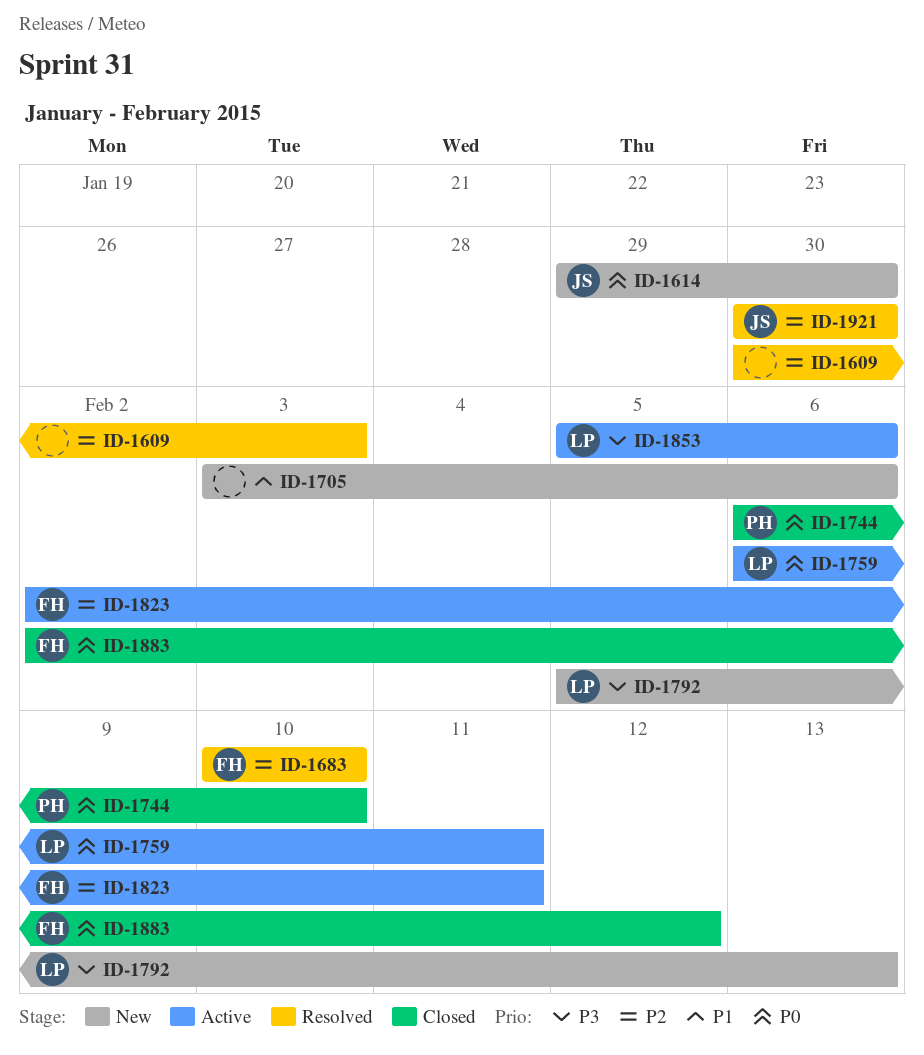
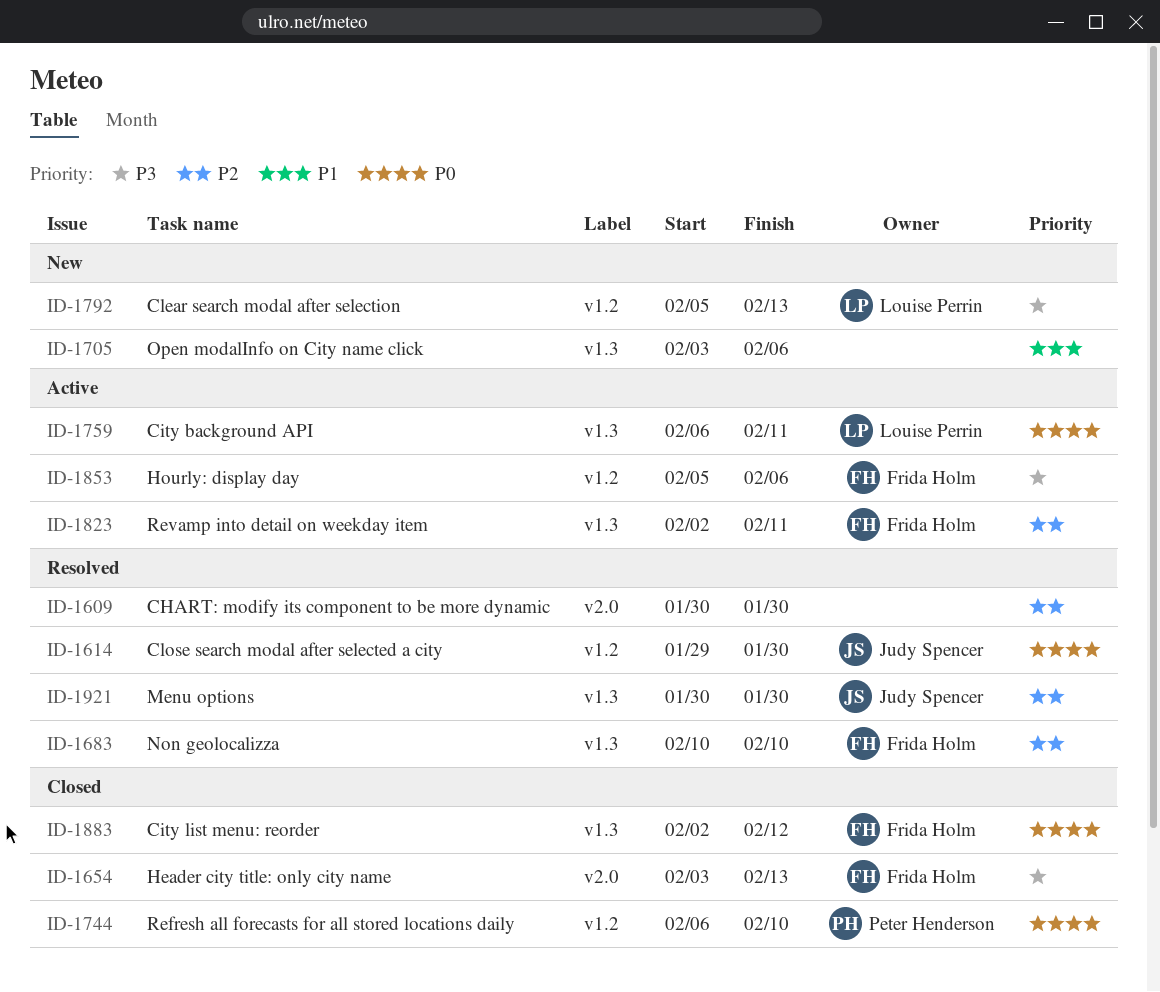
ID-1609, due: Feb 3 -> Jan 30
ID-1614, status: New -> Resolved
ID-1654: none -> present
ID-1853, owner: Louise Perrin -> Frida Holm

